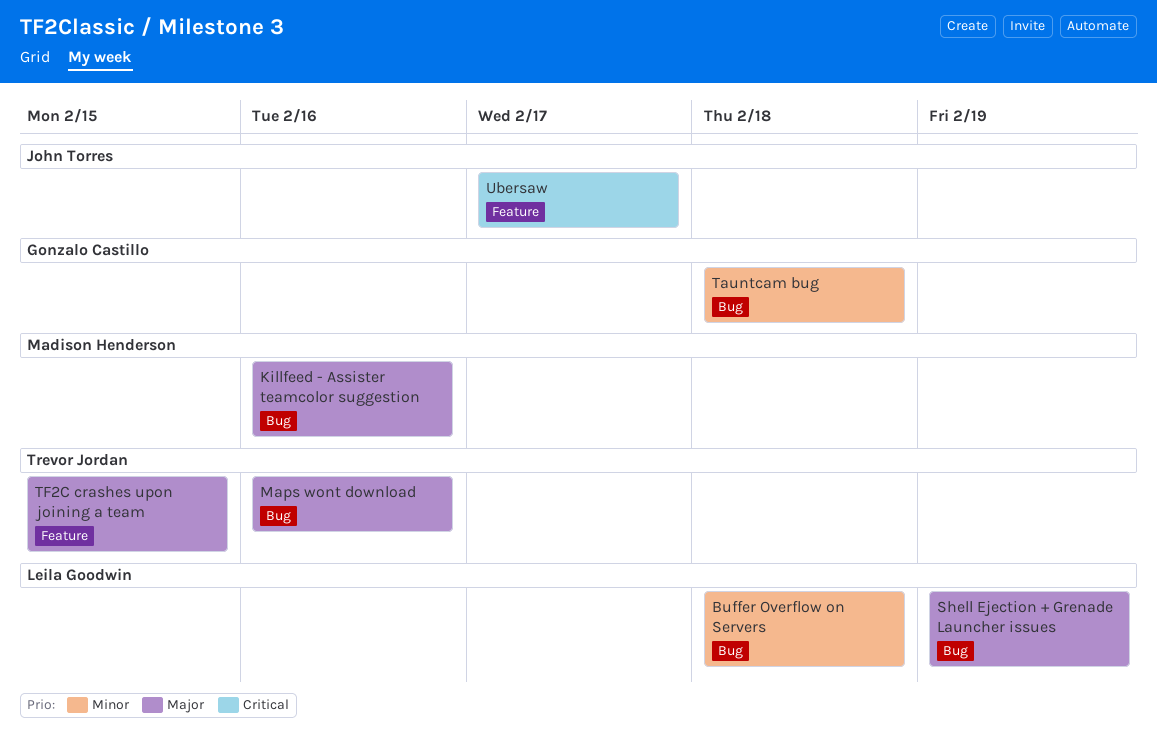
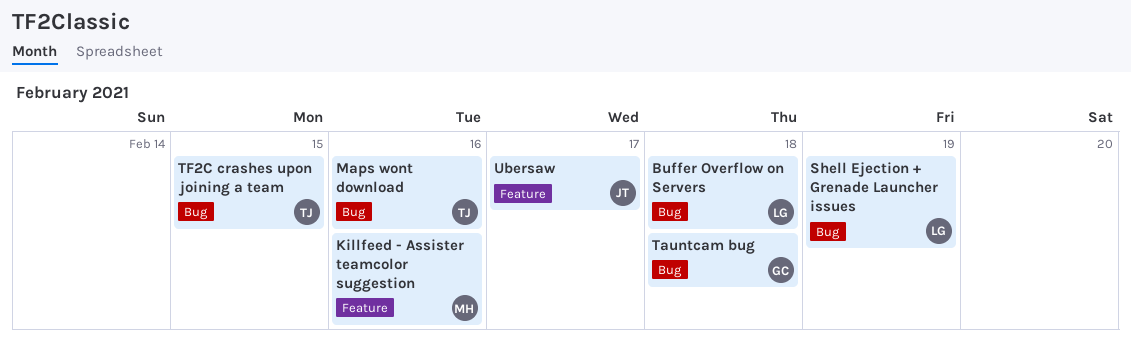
Killfeed - Assister teamcolor suggestion, label: Bug -> Feature
TF2C crashes upon joining a team, label: Feature -> Bug

